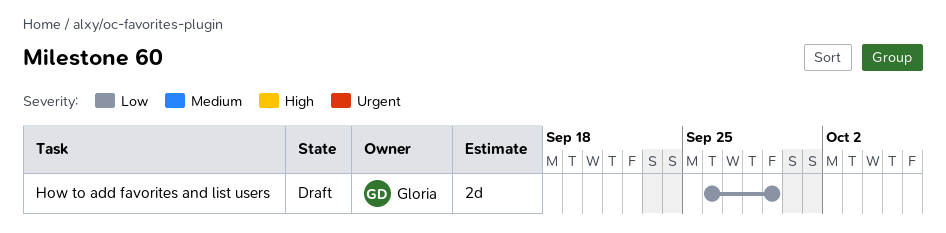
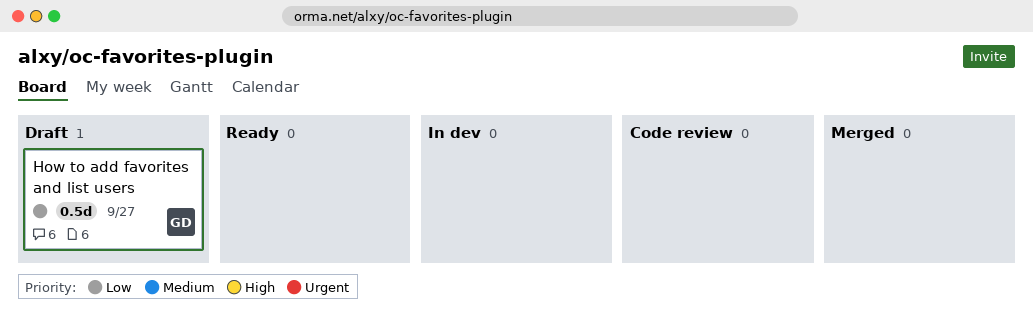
How to add favorites and list users, estimate: 2d -> 0.5d
How to add favorites and list users, due: Sep 29 -> Sep 27

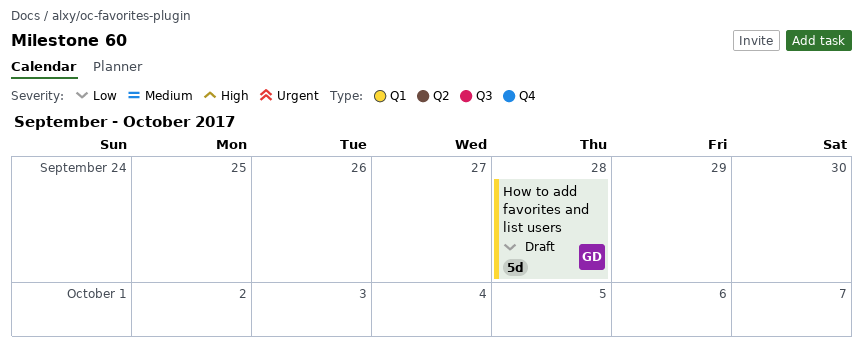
How to add favorites and list users, estimate: 0.5d -> 5d
How to add favorites and list users, due: Sep 27 -> Sep 28

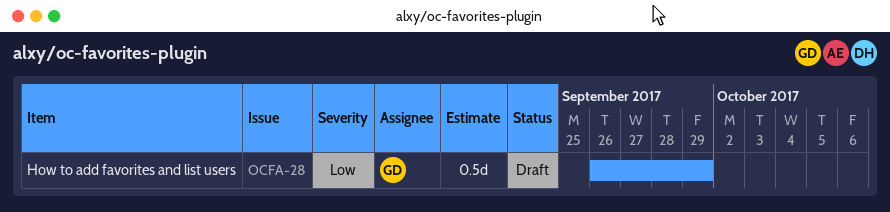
How to add favorites and list users, estimate: 5d -> 0.5d
How to add favorites and list users, due: Sep 28 -> Sep 29

